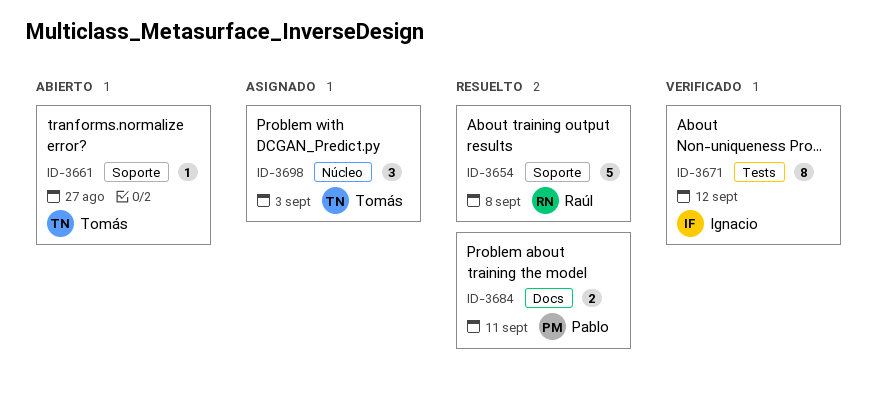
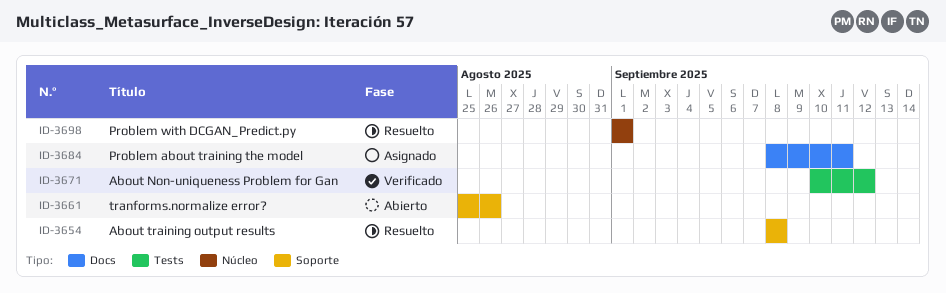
ID-3661, due: Aug 27 -> Aug 26
ID-3684, status: Resuelto -> Asignado
ID-3698, status: Asignado -> Resuelto
ID-3698, due: Sep 3 -> Sep 1

